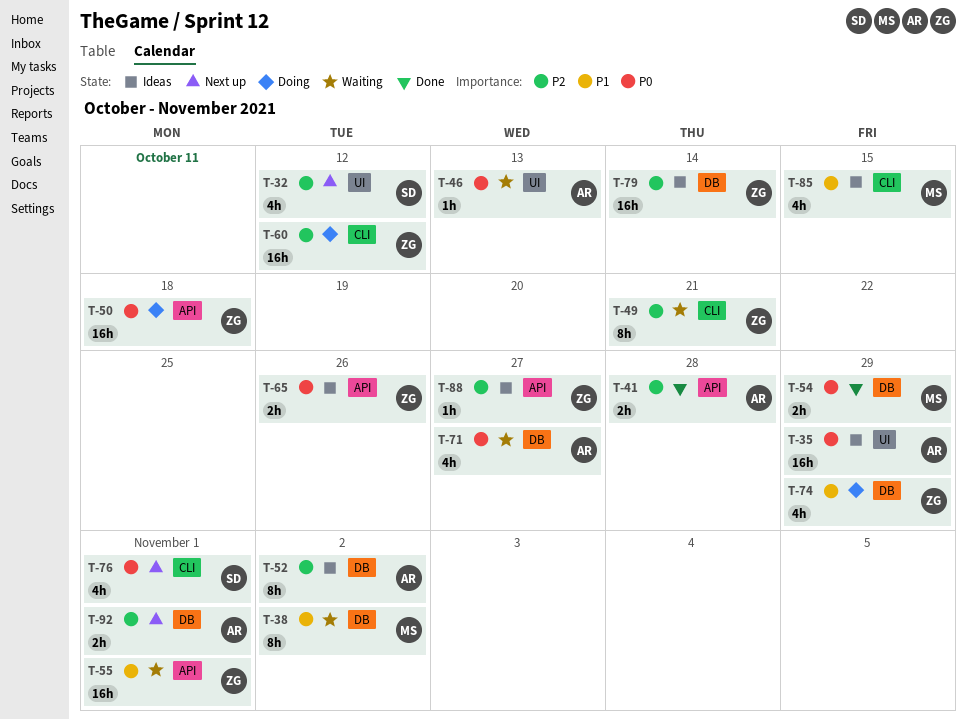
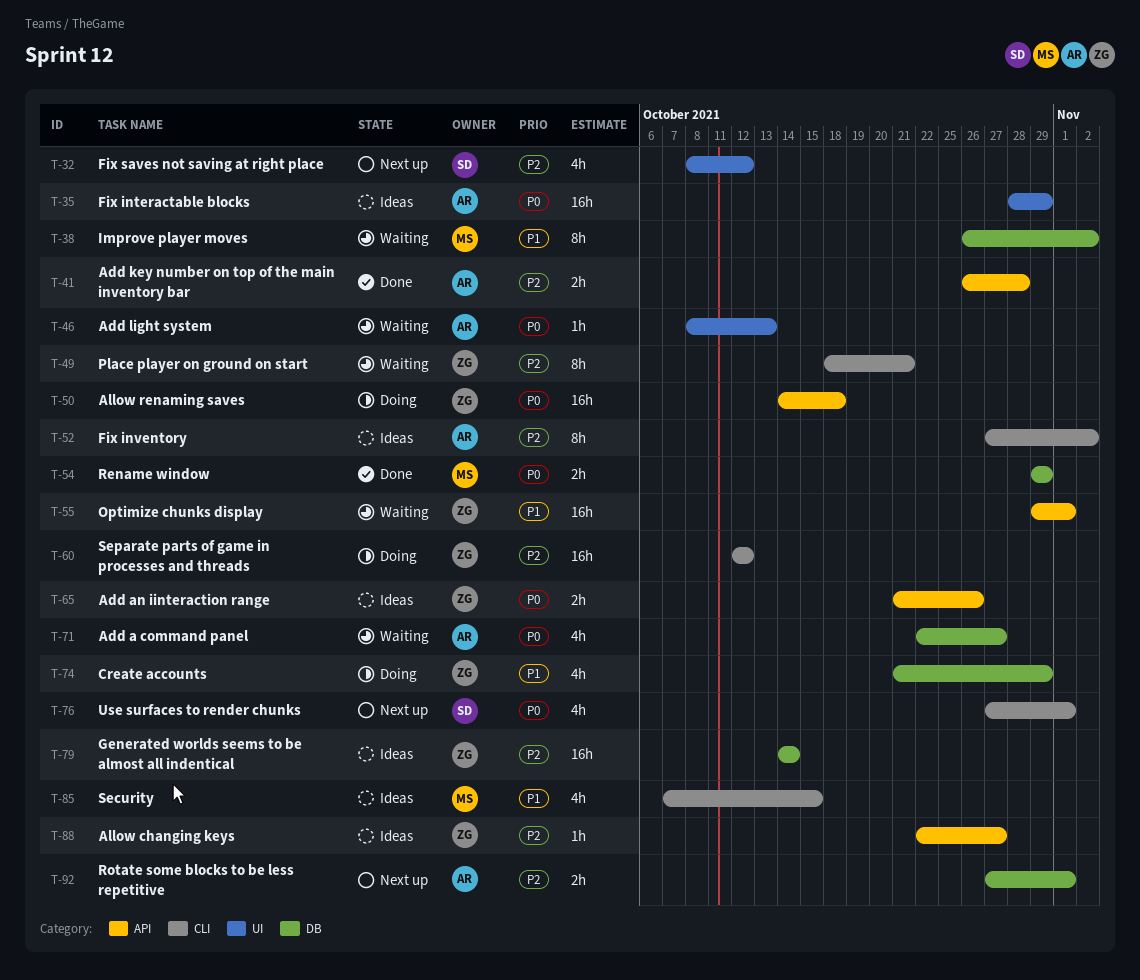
T-52, label: DB -> CLI

